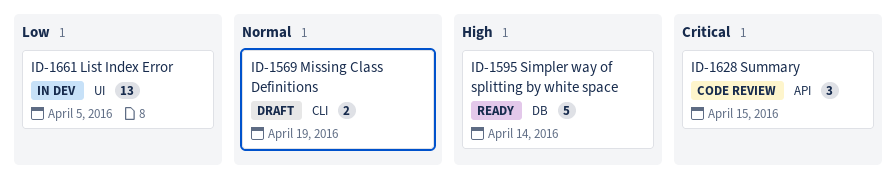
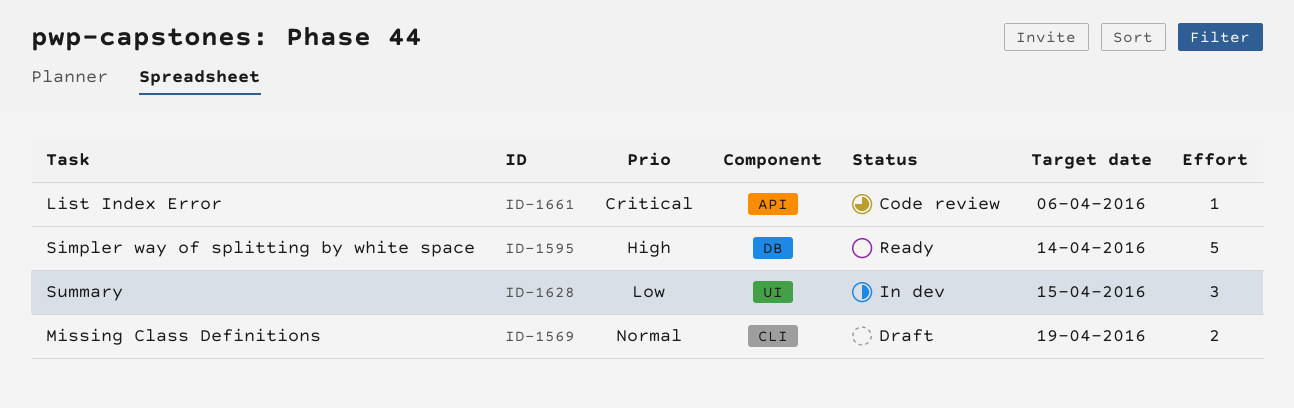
ID-1628, status: Code review -> In dev
ID-1628, priority: Critical -> Low
ID-1628, label: API -> UI
ID-1661, status: In dev -> Code review
ID-1661, priority: Low -> Critical
ID-1661, label: UI -> API
ID-1661, estimate: 13 -> 1
ID-1661, due: Apr 5 -> Apr 6

